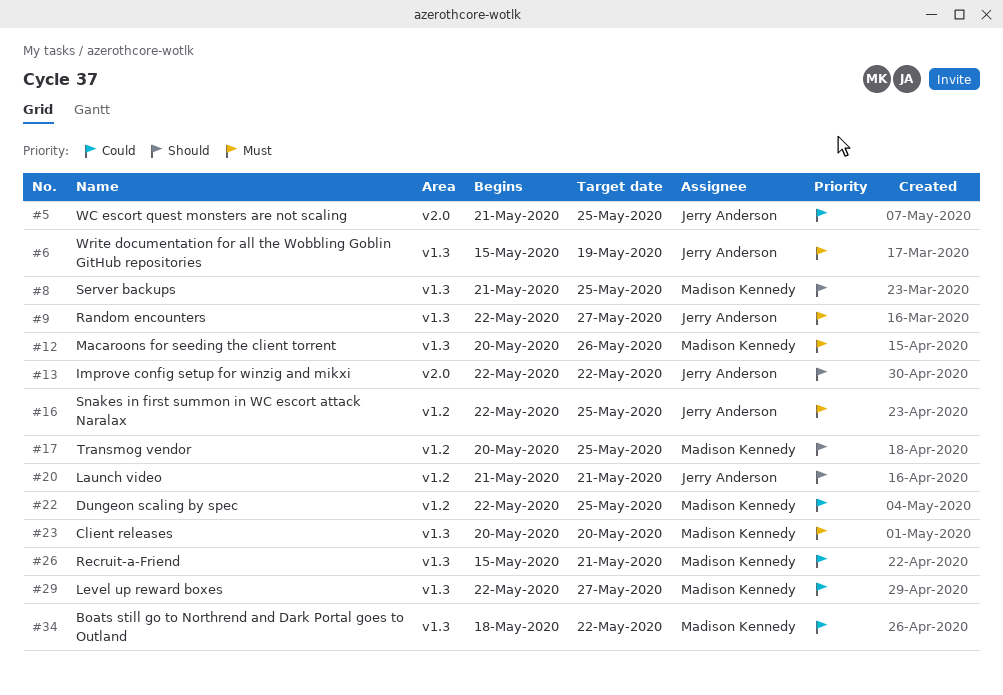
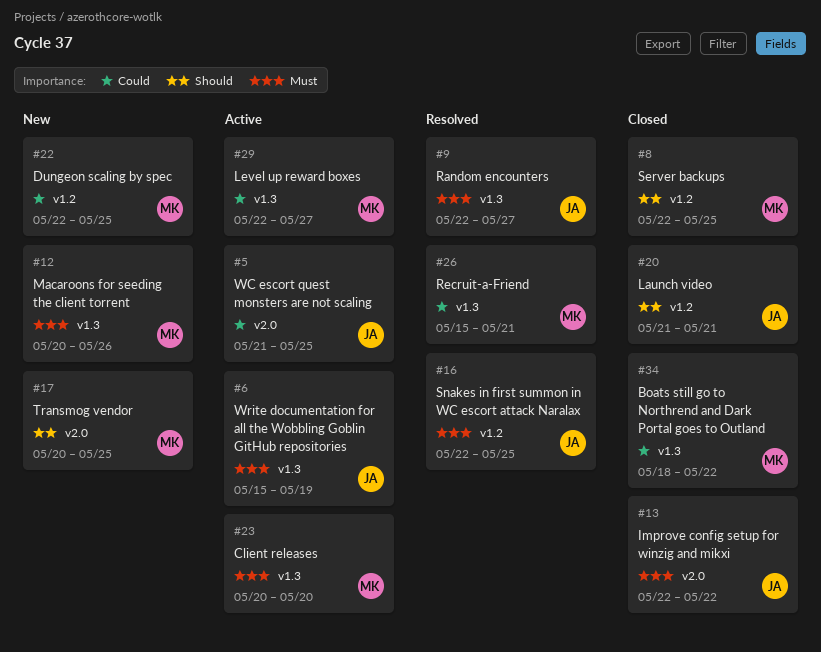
#8, label: v1.3 -> v1.2
#8, start: May 21 -> May 22
#13, priority: Should -> Must
#17, label: v1.2 -> v2.0

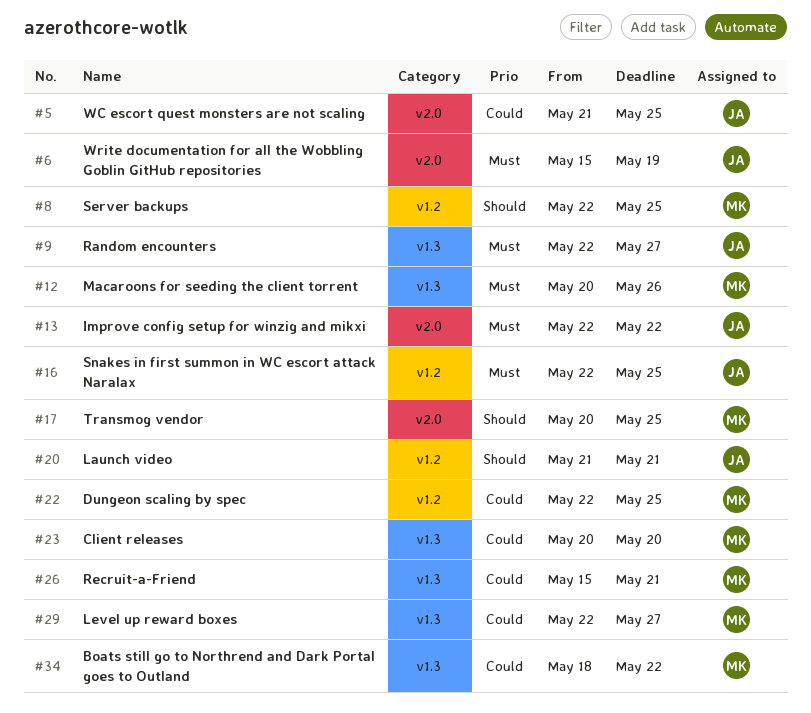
#6, label: v1.3 -> v2.0
#23, priority: Must -> Could

